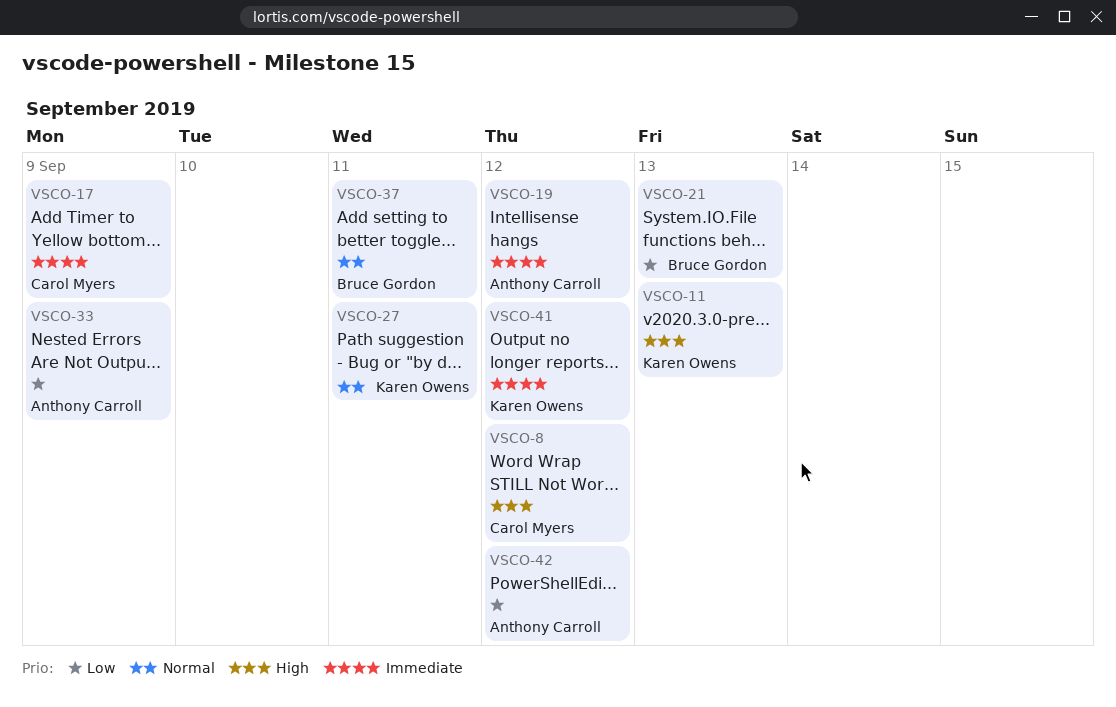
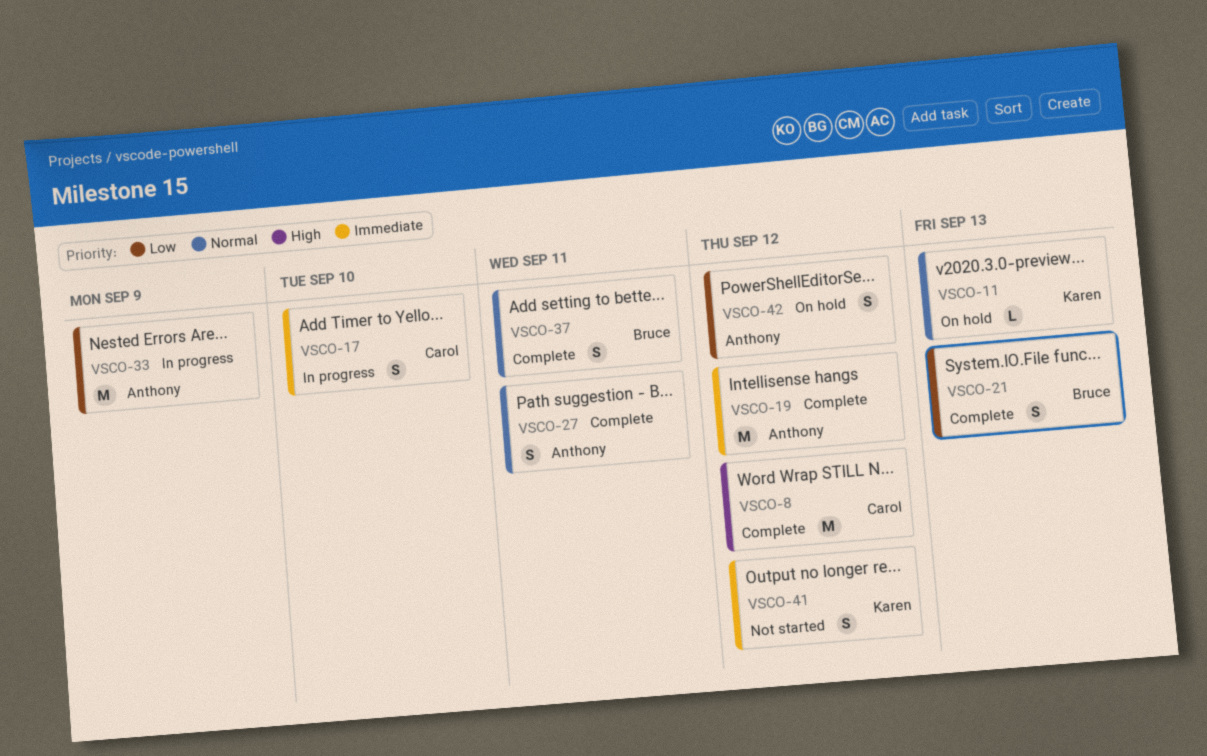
VSCO-11, priority: High -> Normal
VSCO-17, due: Sep 9 -> Sep 10
VSCO-27, owner: Karen Owens -> Anthony Carroll

